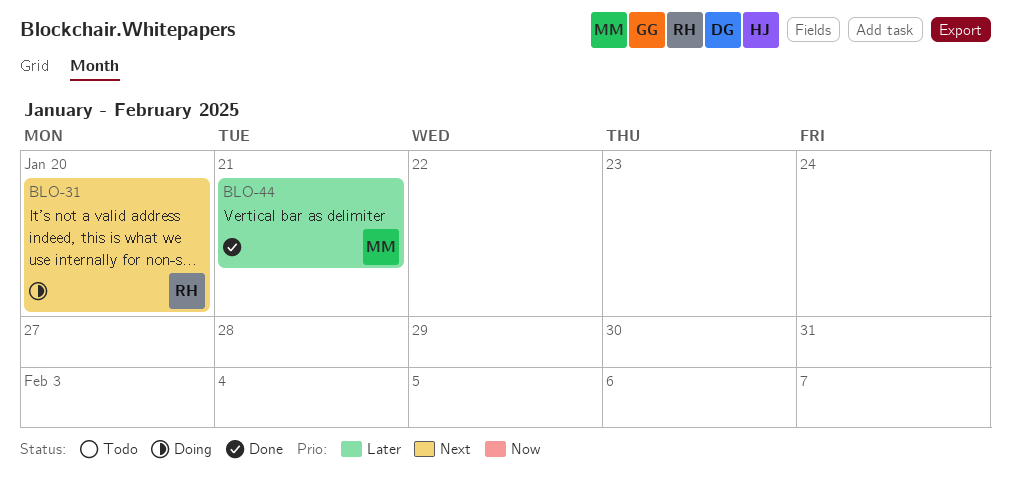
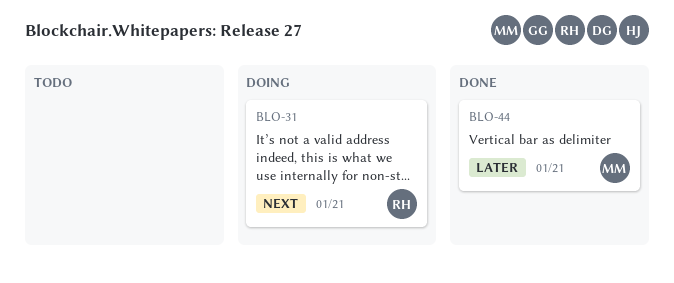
BLO-31, due: Jan 20 -> Jan 21

